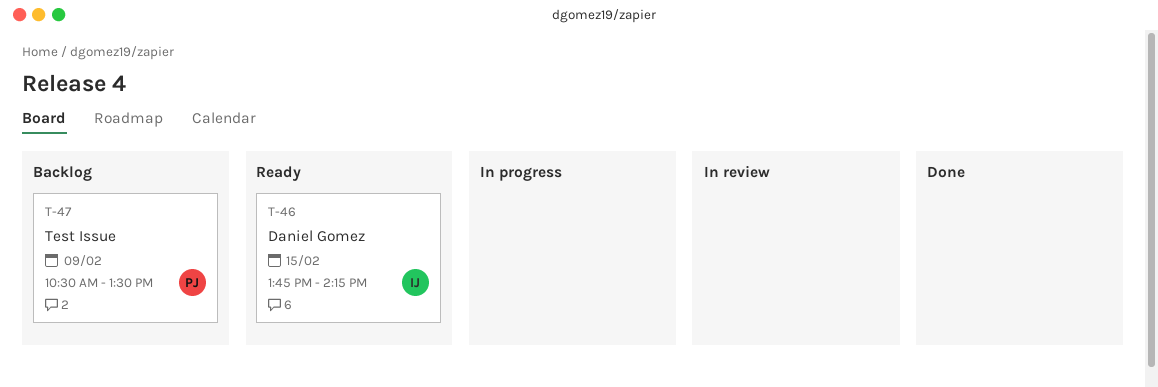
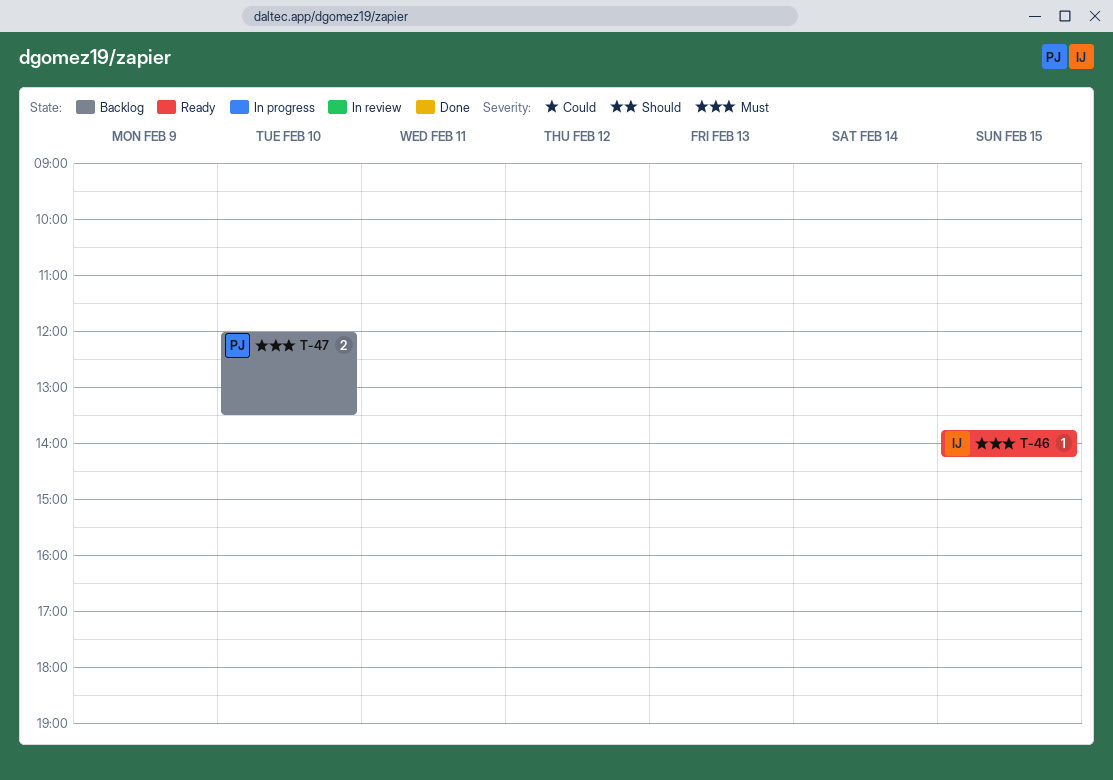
T-47, day: Feb 9 -> Feb 10
T-47, begins: 10:30 -> 12:00

